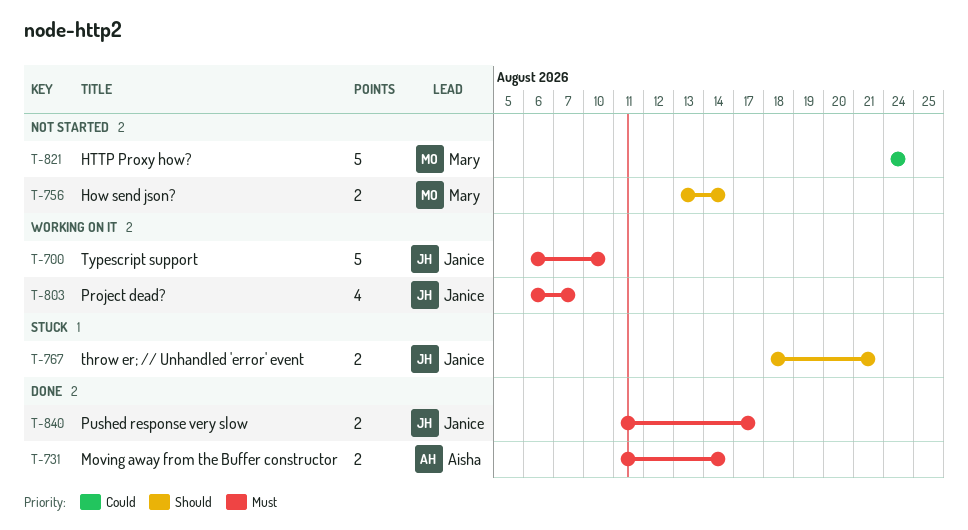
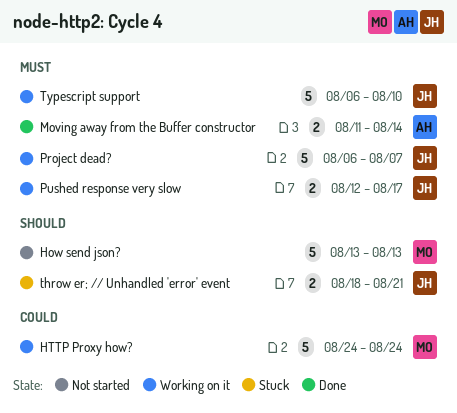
How send json?, estimate: 2 -> 5
How send json?, due: Aug 14 -> Aug 13
HTTP Proxy how?, status: Not started -> Working on it
Project dead?, estimate: 4 -> 5
Pushed response very slow, status: Done -> Working on it
Pushed response very slow, start: Aug 11 -> Aug 12

